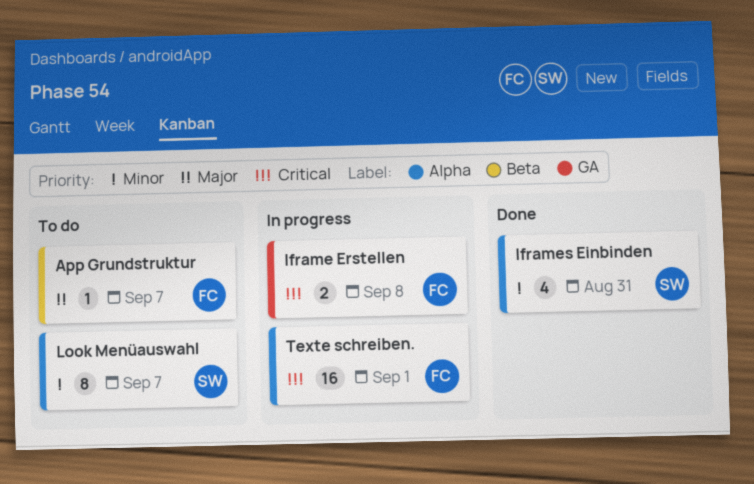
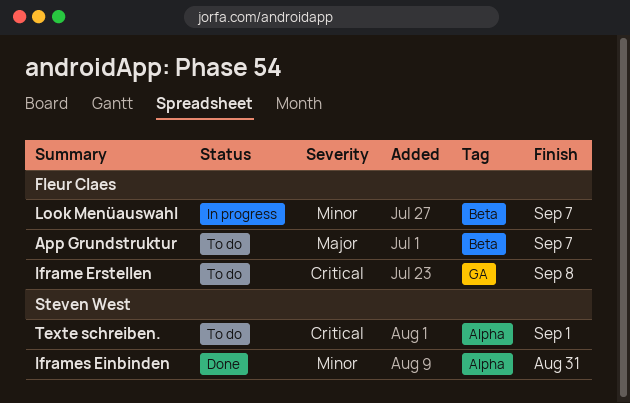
Iframe Erstellen, status: In progress -> To do
Look Menüauswahl, status: To do -> In progress
Look Menüauswahl, owner: Steven West -> Fleur Claes
Look Menüauswahl, label: Alpha -> Beta
Texte schreiben., status: In progress -> To do
Texte schreiben., owner: Fleur Claes -> Steven West

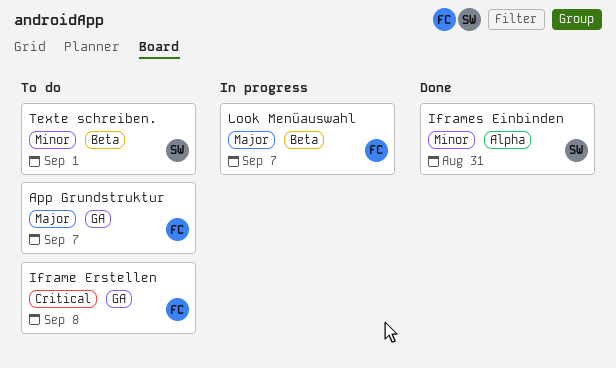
App Grundstruktur, label: Beta -> GA
Look Menüauswahl, priority: Minor -> Major
Texte schreiben., priority: Critical -> Minor
Texte schreiben., label: Alpha -> Beta

